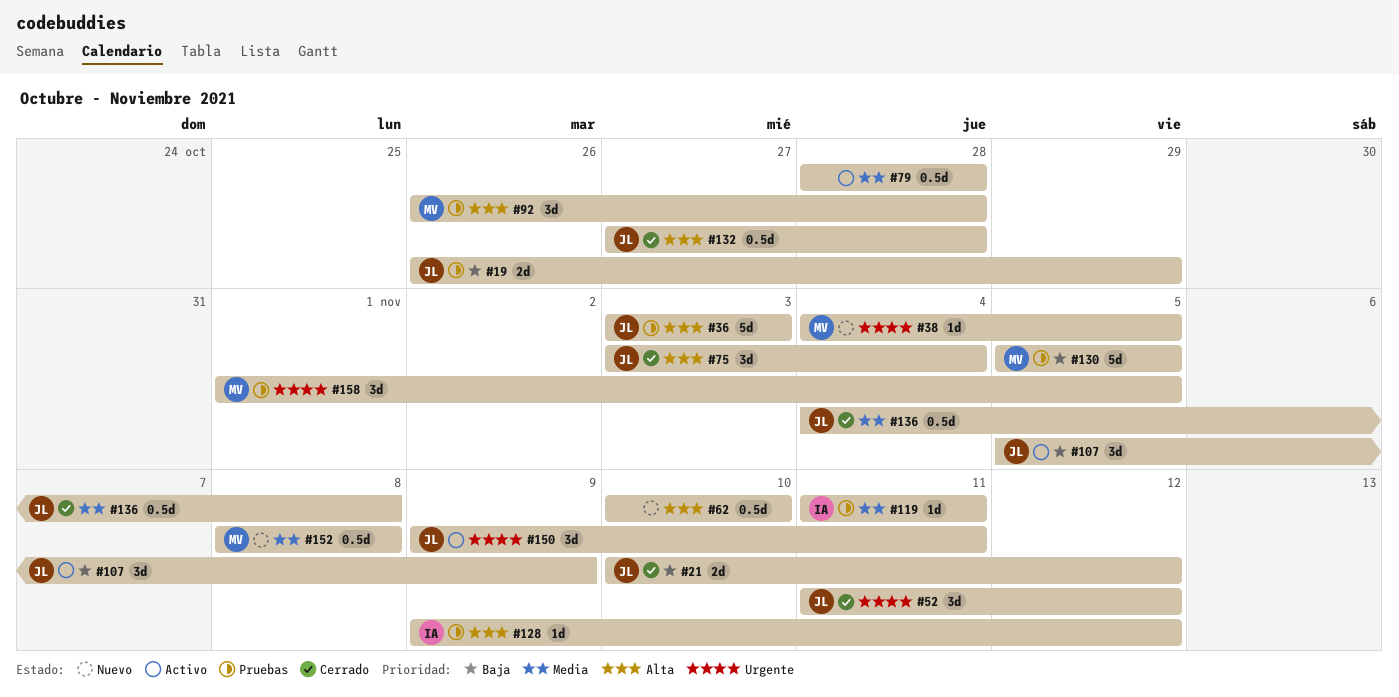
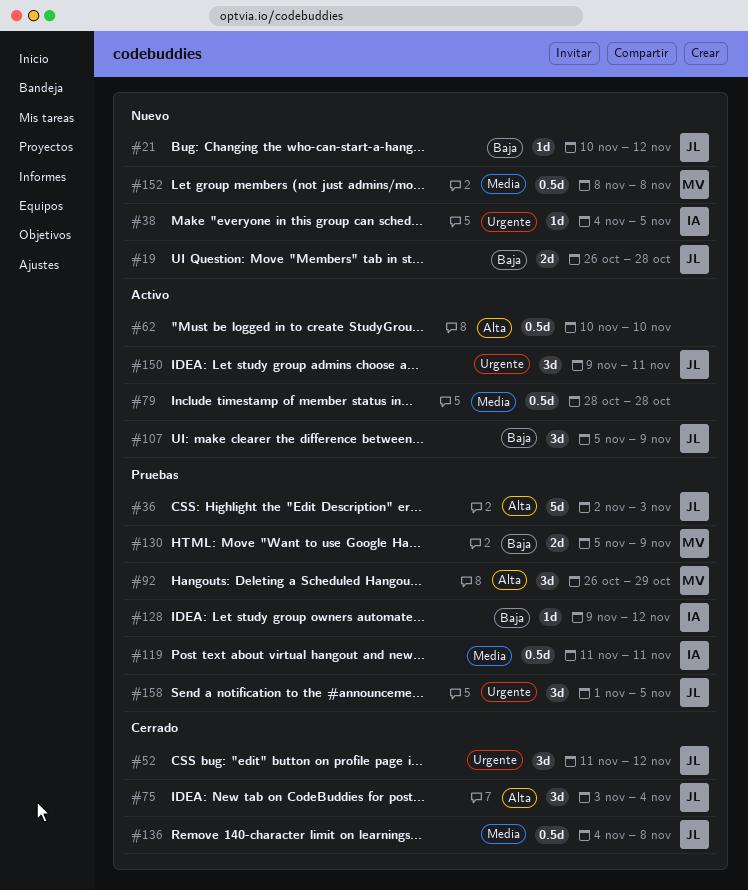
#19, status: Pruebas -> Nuevo
#19, due: Oct 29 -> Oct 28
#21, status: Cerrado -> Nuevo
#21, estimate: 2d -> 1d
#36, start: Nov 3 -> Nov 2
#38, owner: MV -> IA
#62, status: Nuevo -> Activo
#92, due: Oct 28 -> Oct 29
#119, estimate: 1d -> 0.5d
#128, priority: Alta -> Baja
#130, estimate: 5d -> 2d
#130, due: Nov 5 -> Nov 9
#132: present -> none
#158, owner: MV -> JL

